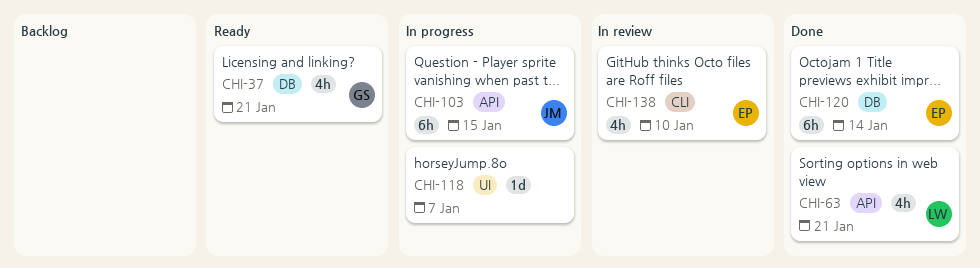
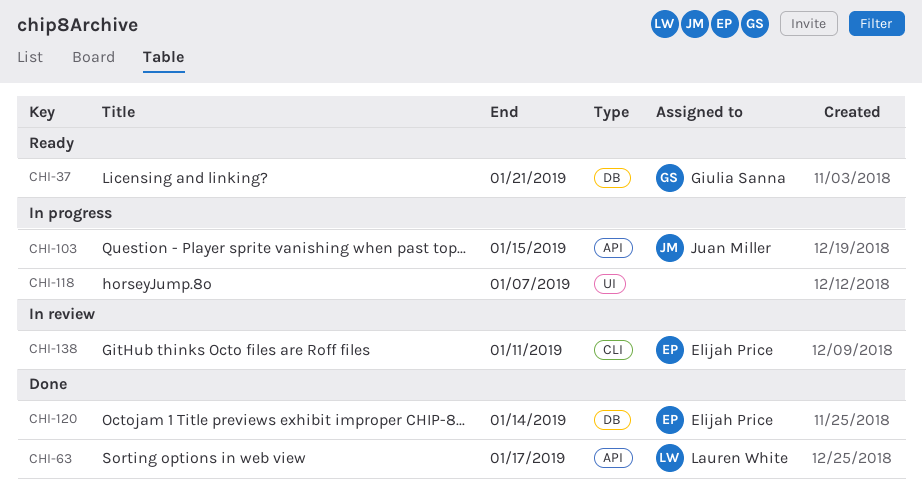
CHI-63, due: Jan 21 -> Jan 17
CHI-138, due: Jan 10 -> Jan 11

